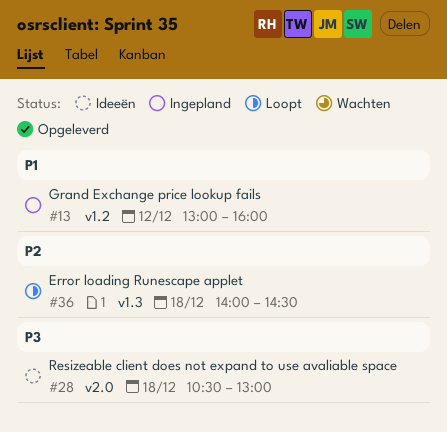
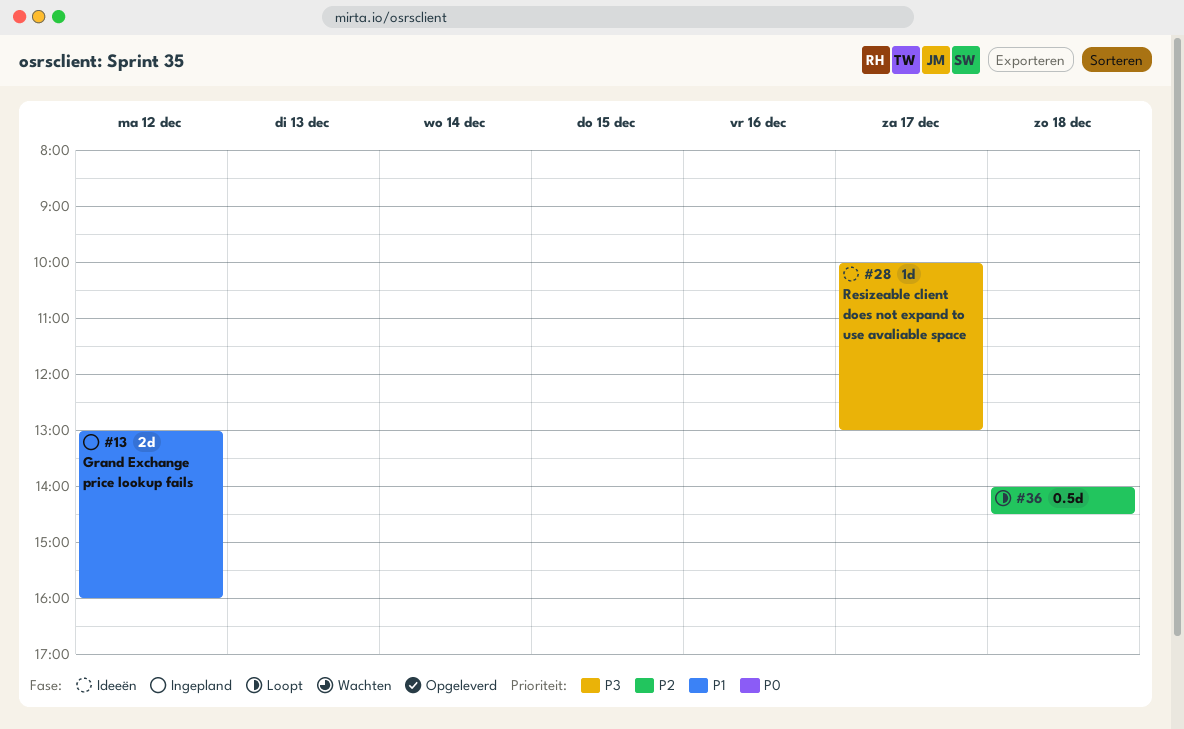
#28, day: Dec 18 -> Dec 17
#28, begins: 10:30 -> 10:00

